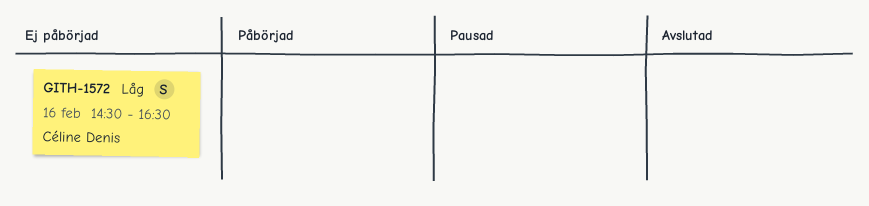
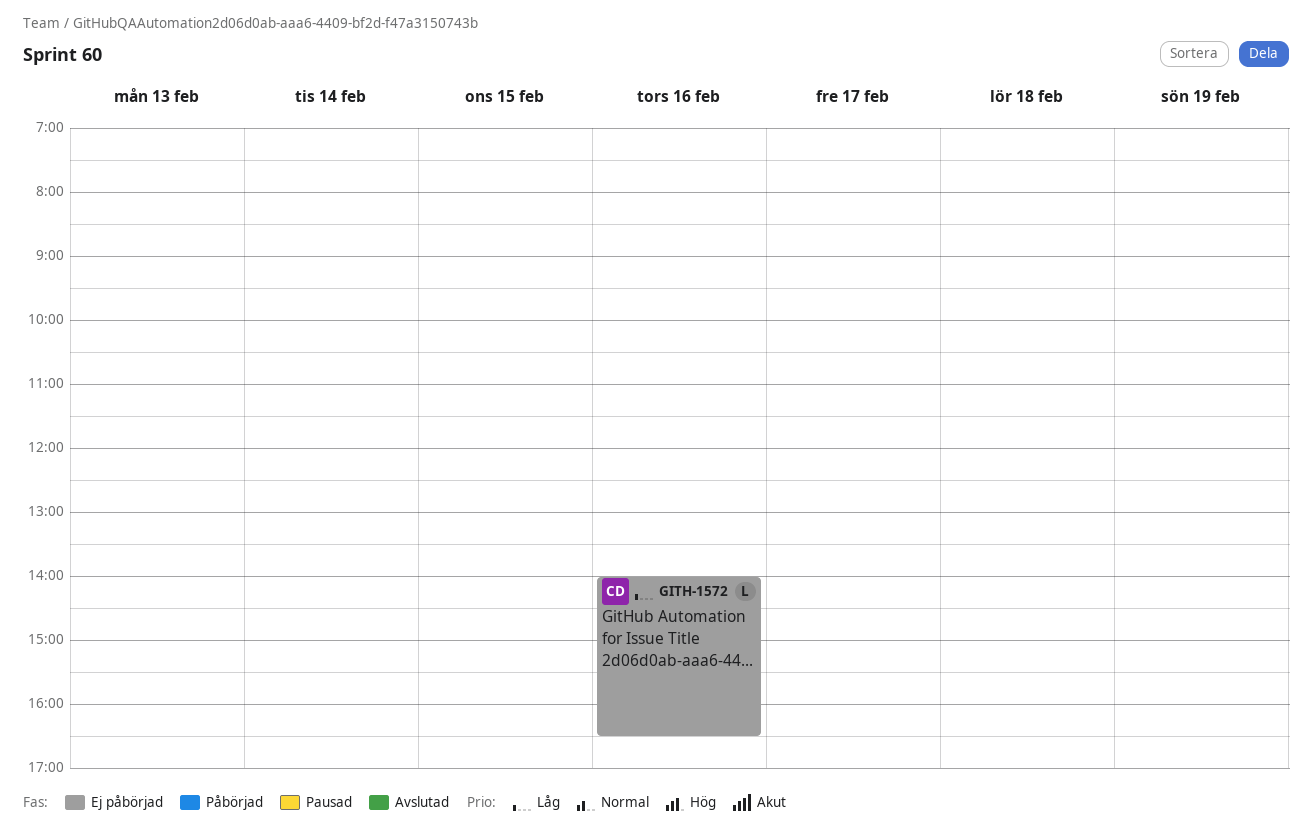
GITH-1572, estimate: S -> L
GITH-1572, begins: 14:30 -> 14:00

